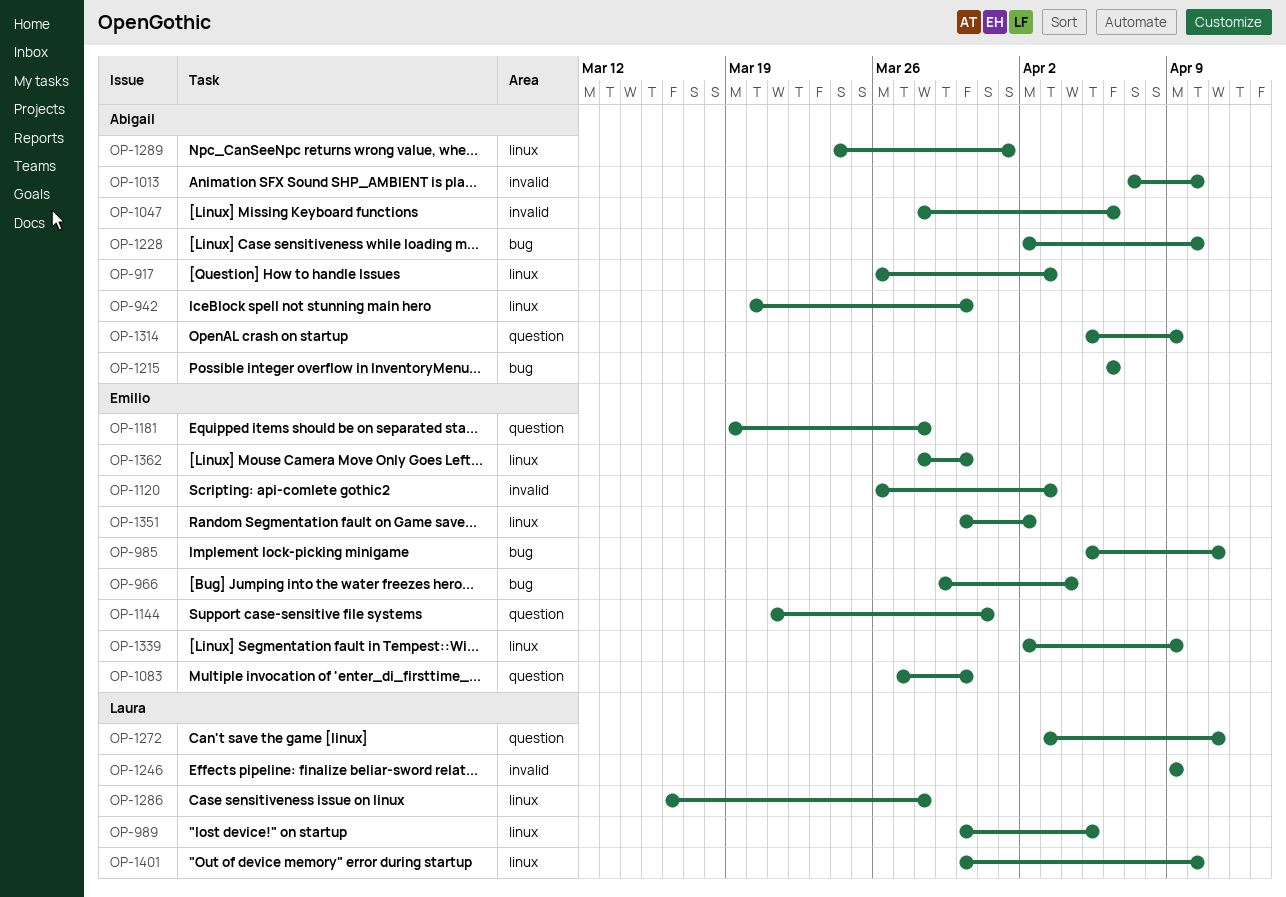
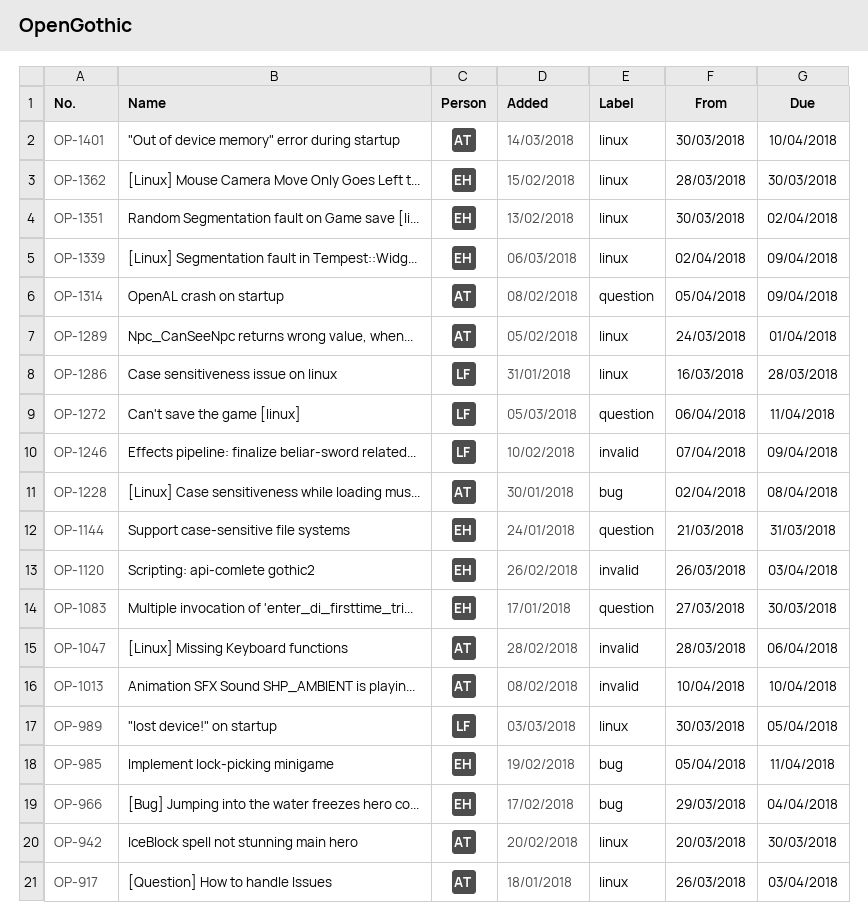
OP-1013, start: Apr 7 -> Apr 10
OP-1181: present -> none
OP-1215: present -> none
OP-1228, due: Apr 10 -> Apr 8
OP-1246, start: Apr 9 -> Apr 7
OP-1272, start: Apr 3 -> Apr 6
OP-1401, owner: Laura -> Abigail

